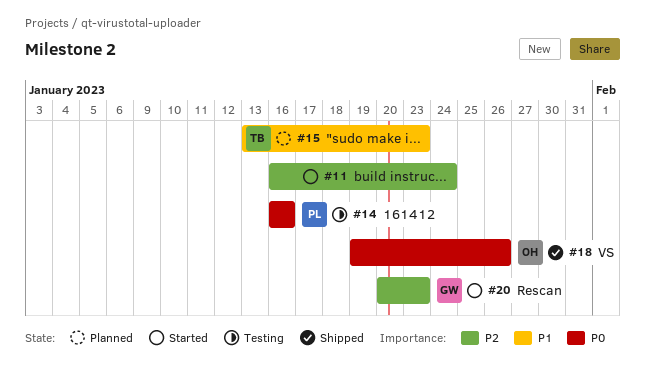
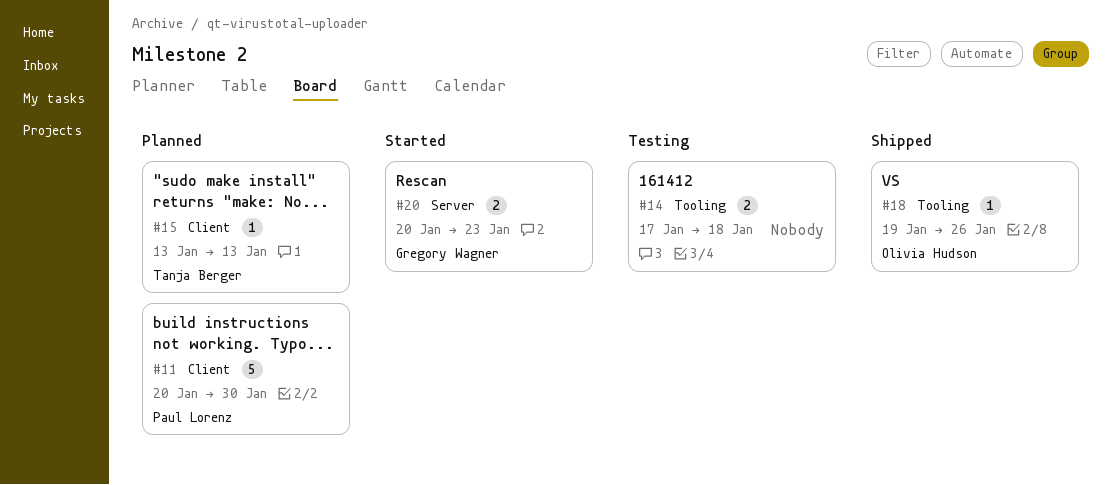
#11, status: Started -> Planned
#11, owner: none -> Paul Lorenz
#11, start: Jan 16 -> Jan 20
#11, due: Jan 24 -> Jan 30
#14, owner: Paul Lorenz -> none
#14, start: Jan 16 -> Jan 17
#14, due: Jan 16 -> Jan 18
#15, due: Jan 23 -> Jan 13

